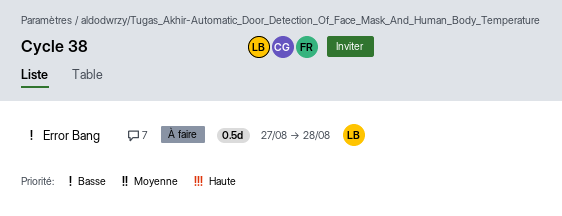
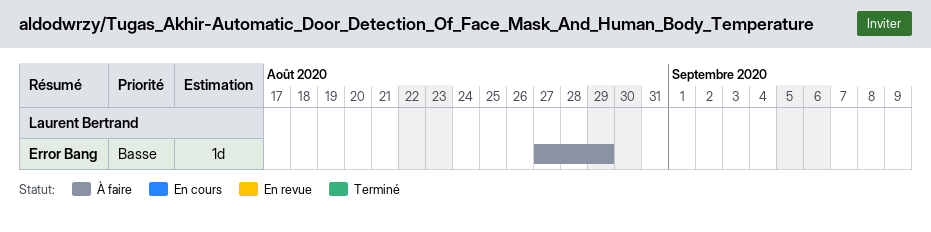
Error Bang, estimate: 0.5d -> 1d
Error Bang, due: Aug 28 -> Aug 29

